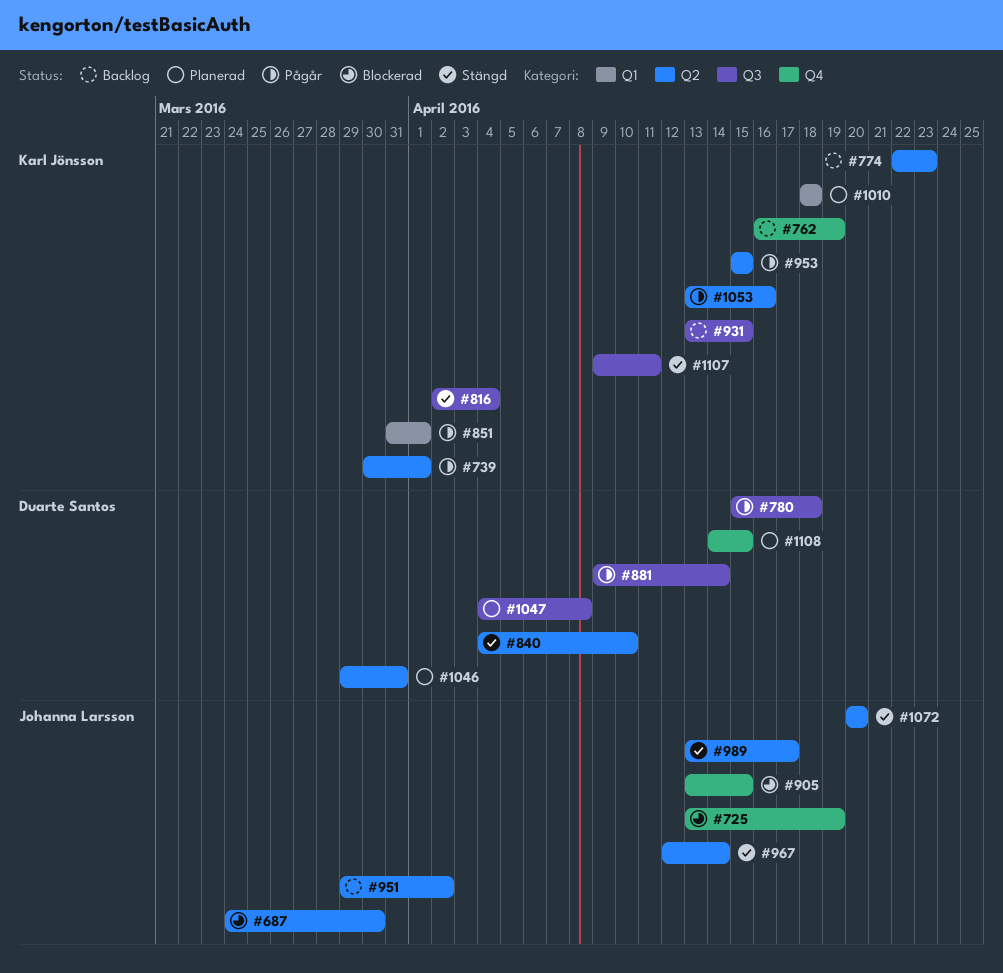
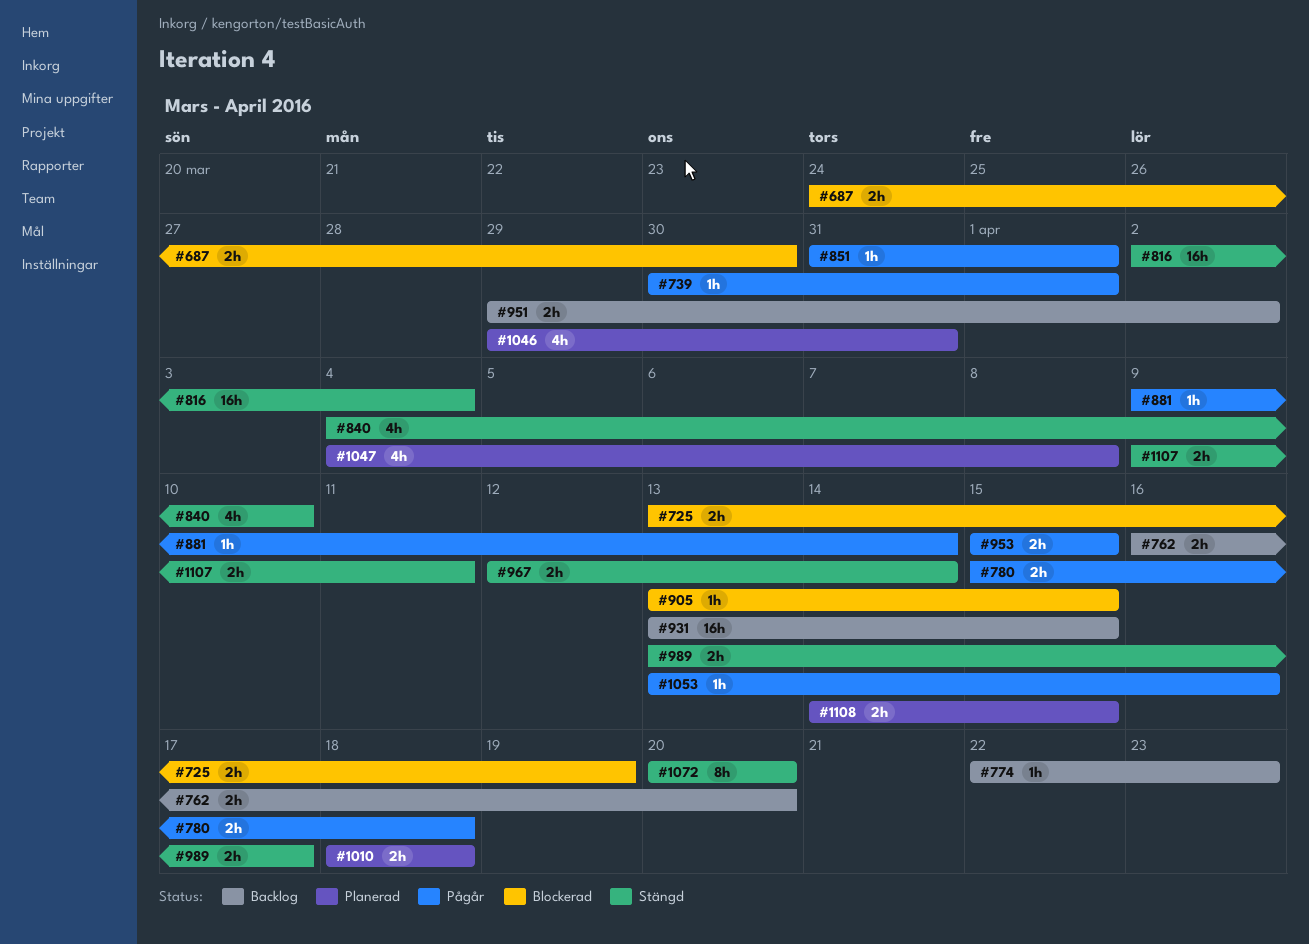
#762, due: Apr 19 -> Apr 20

